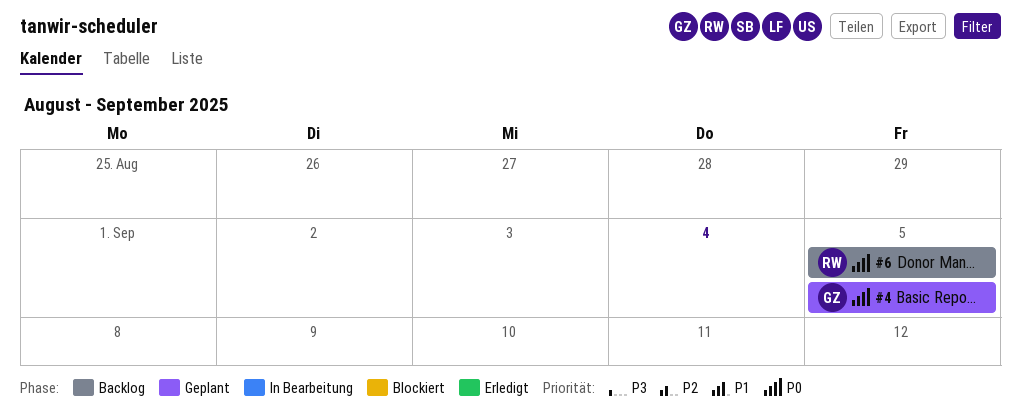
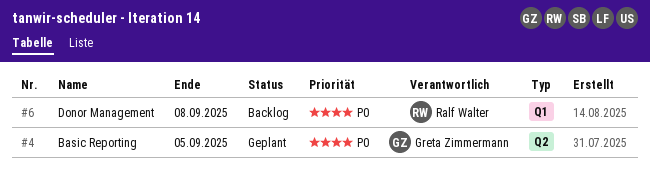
#6, due: Sep 5 -> Sep 8

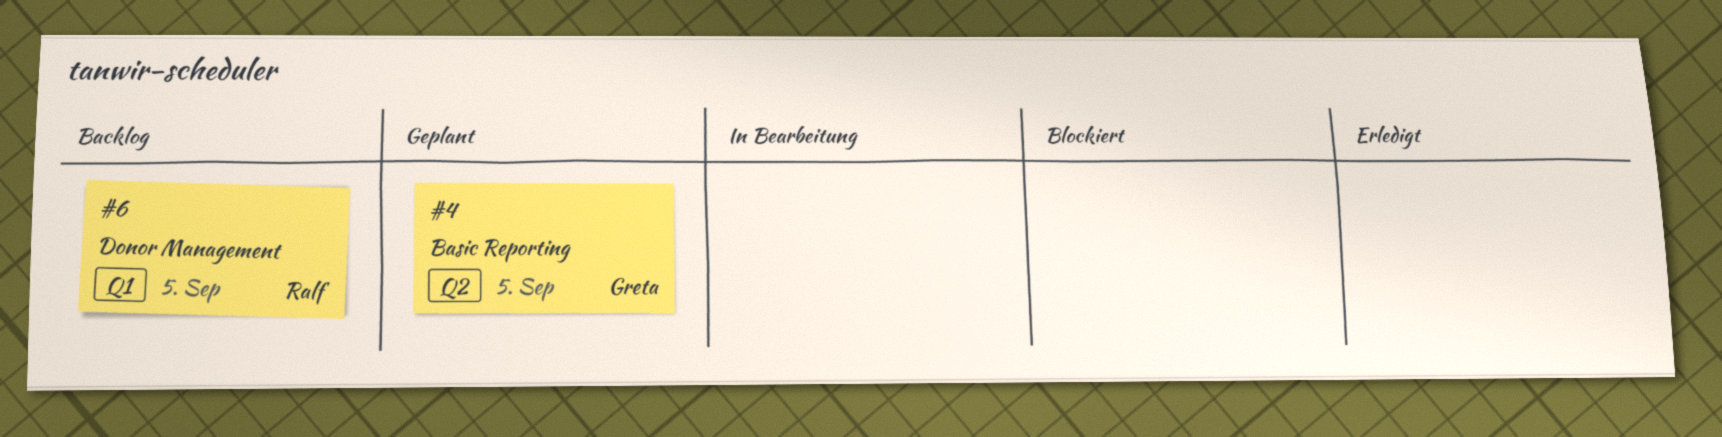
#6, due: Sep 8 -> Sep 5

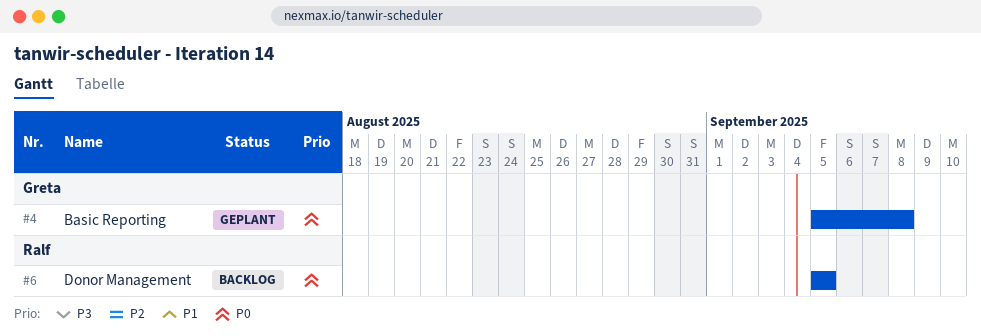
#4, due: Sep 5 -> Sep 8

